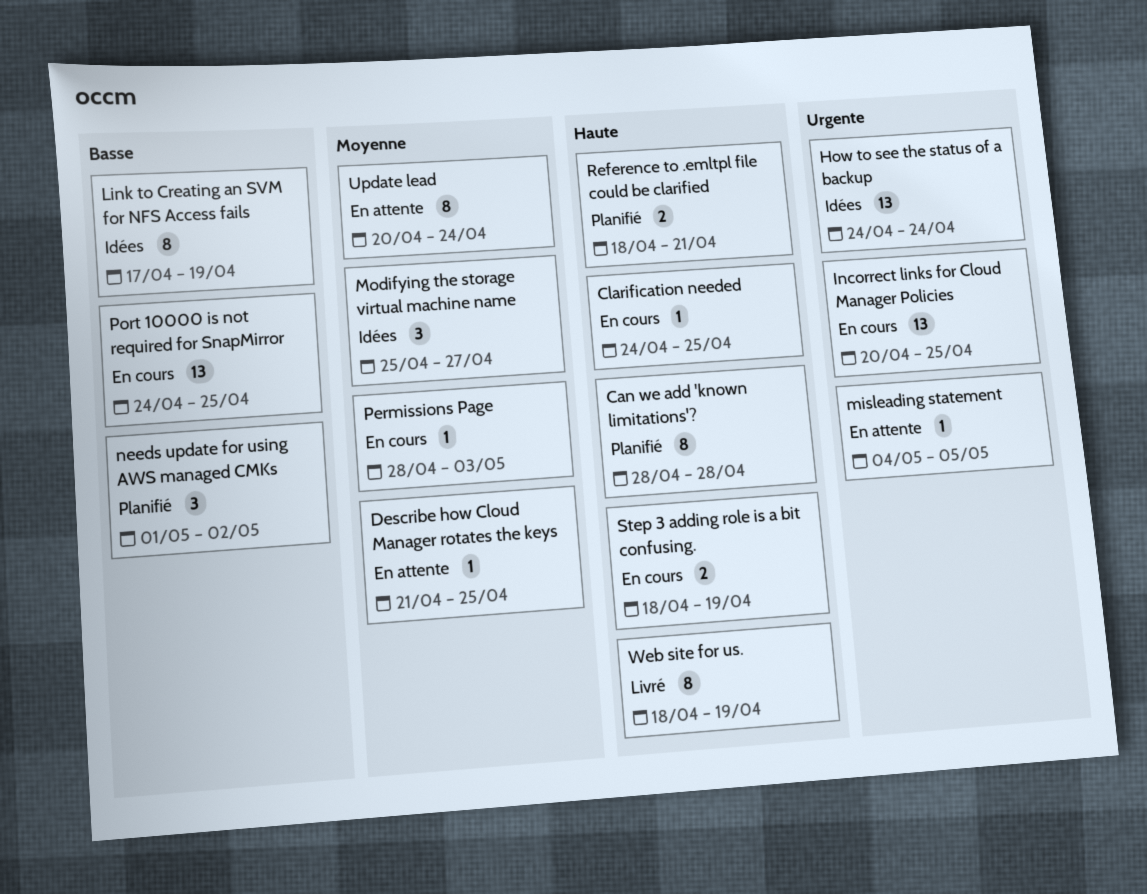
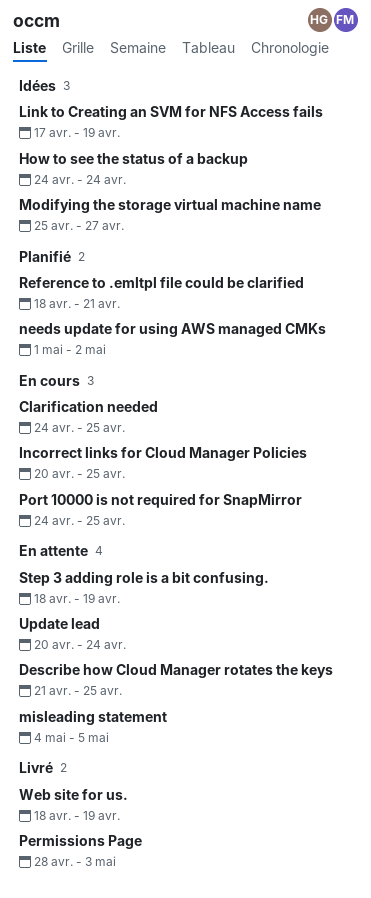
Can we add 'known limitations'?: present -> none
Permissions Page, status: En cours -> Livré
Step 3 adding role is a bit confusing., status: En cours -> En attente

